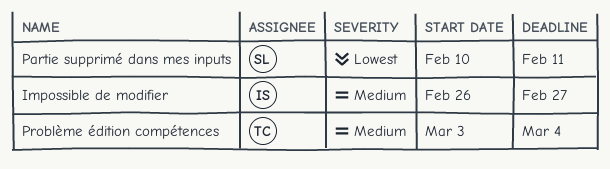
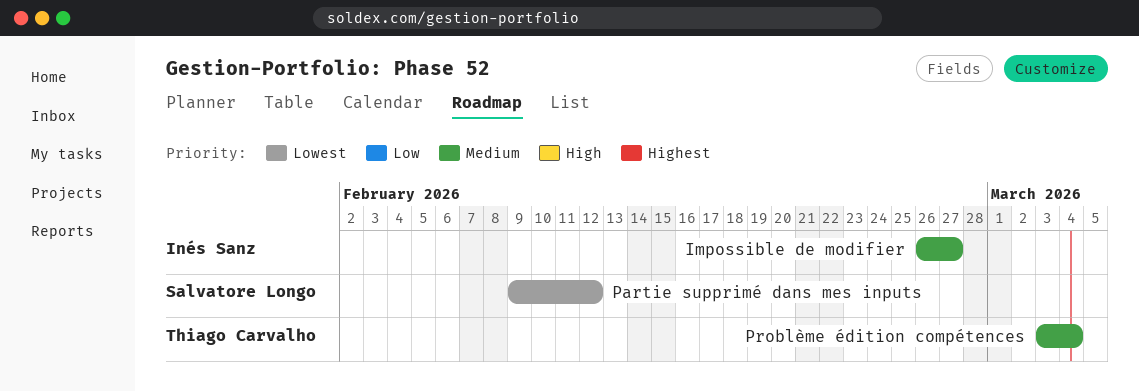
Partie supprimé dans mes inputs, start: Feb 10 -> Feb 9
Partie supprimé dans mes inputs, due: Feb 11 -> Feb 12

